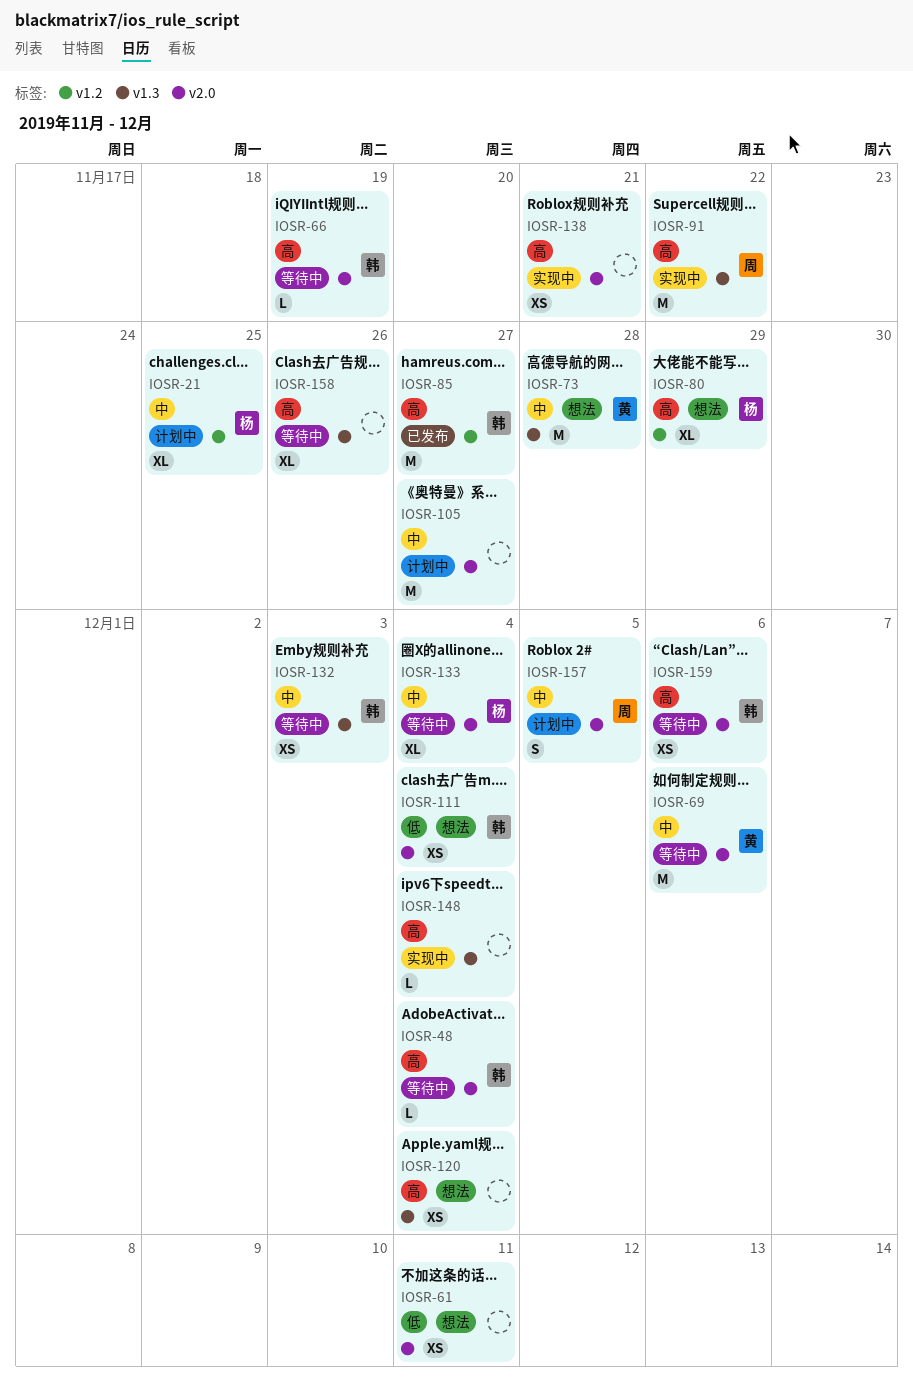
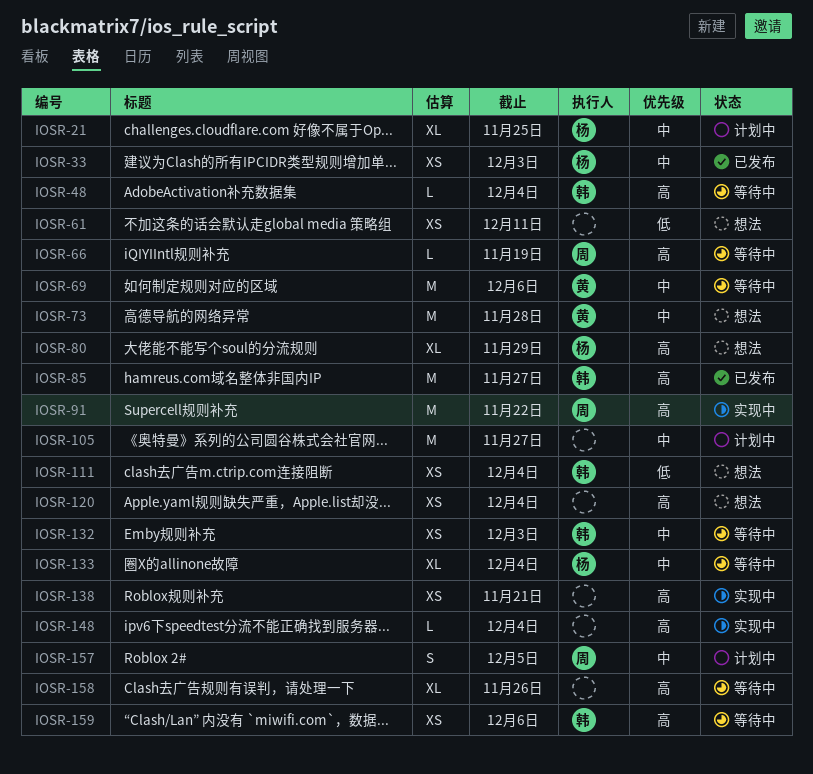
IOSR-33: none -> present
IOSR-66, owner: 韩 -> 周

